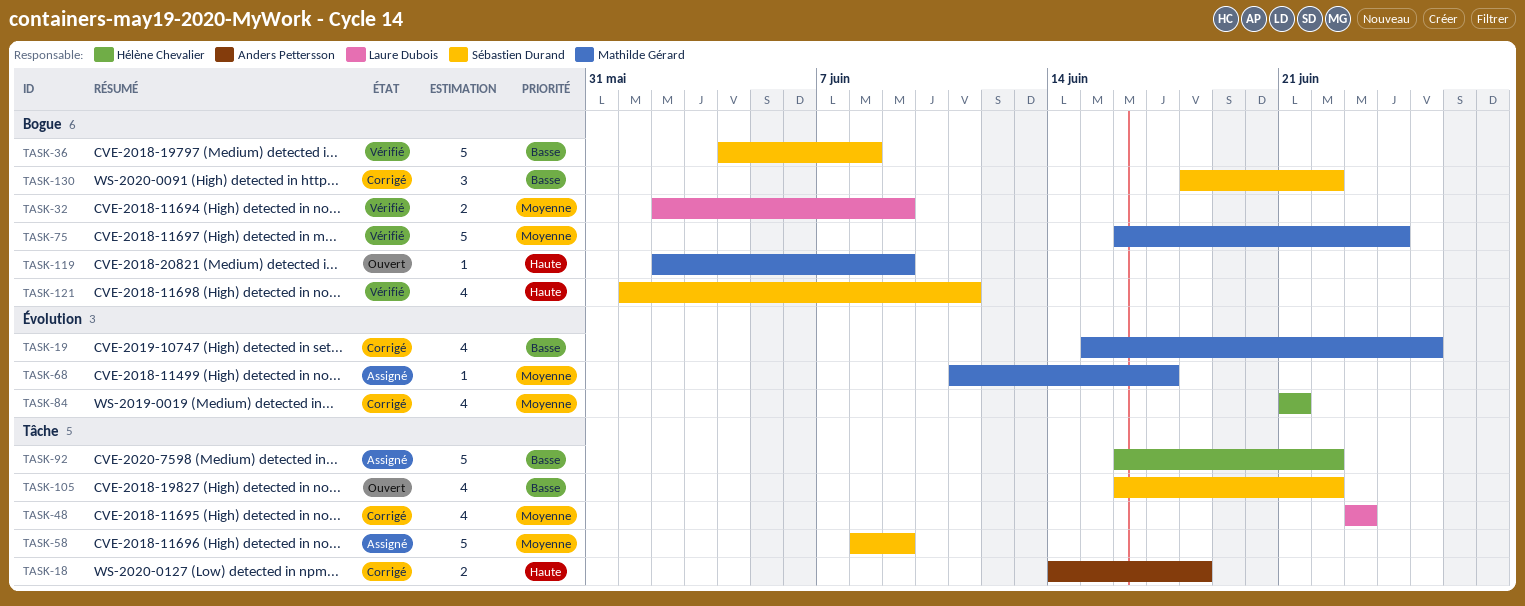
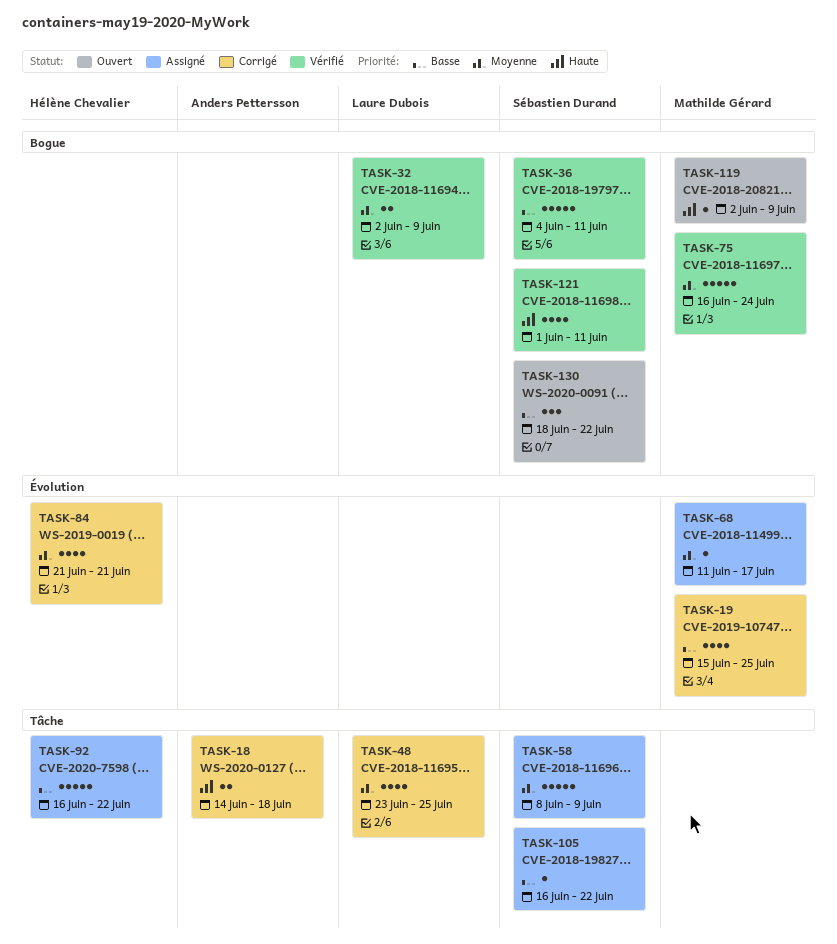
TASK-36, due: Jun 8 -> Jun 11
TASK-48, due: Jun 23 -> Jun 25
TASK-105, status: Ouvert -> Assigné
TASK-105, estimate: 4 -> 1
TASK-130, status: Corrigé -> Ouvert

